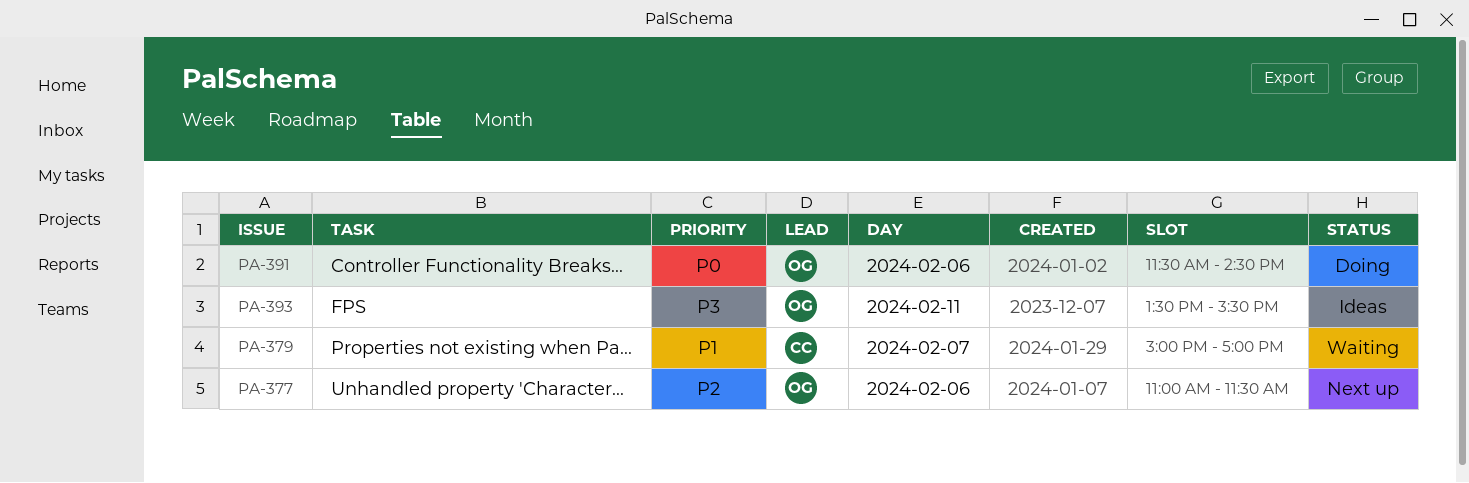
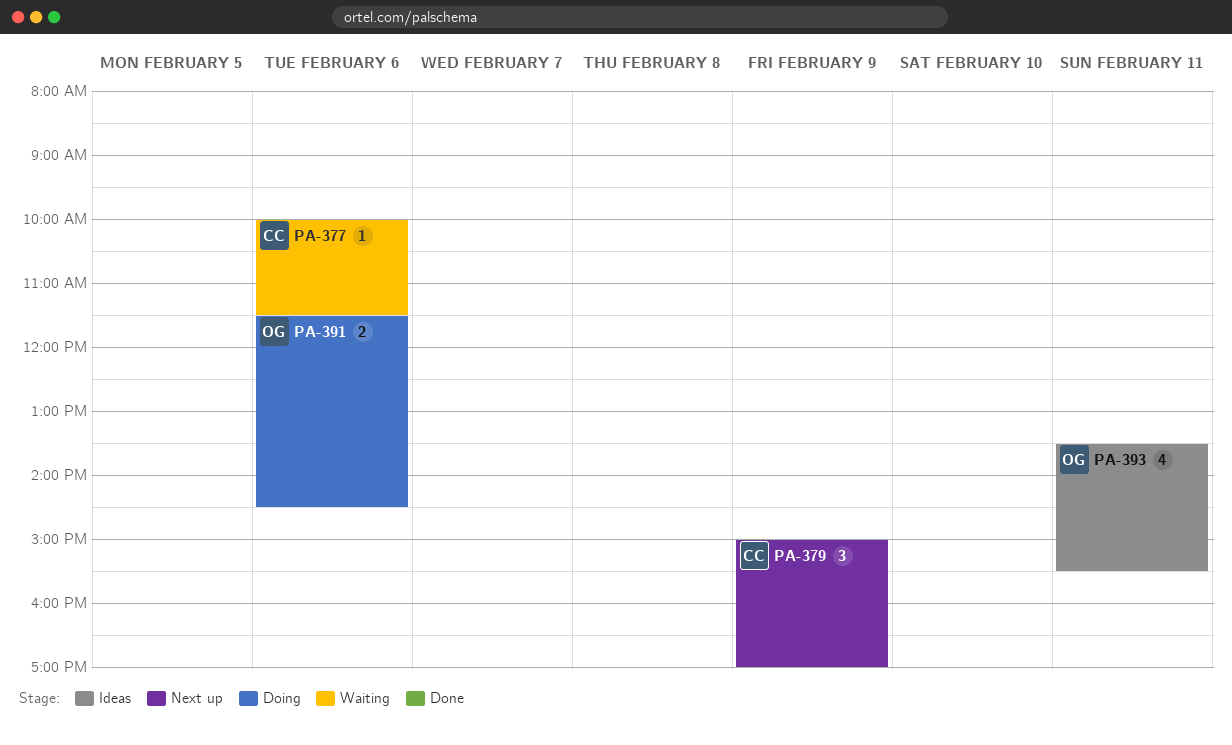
PA-377, status: Next up -> Waiting
PA-377, owner: OG -> CC
PA-377, begins: 11:00 -> 10:00
PA-379, status: Waiting -> Next up
PA-379, day: Feb 7 -> Feb 9

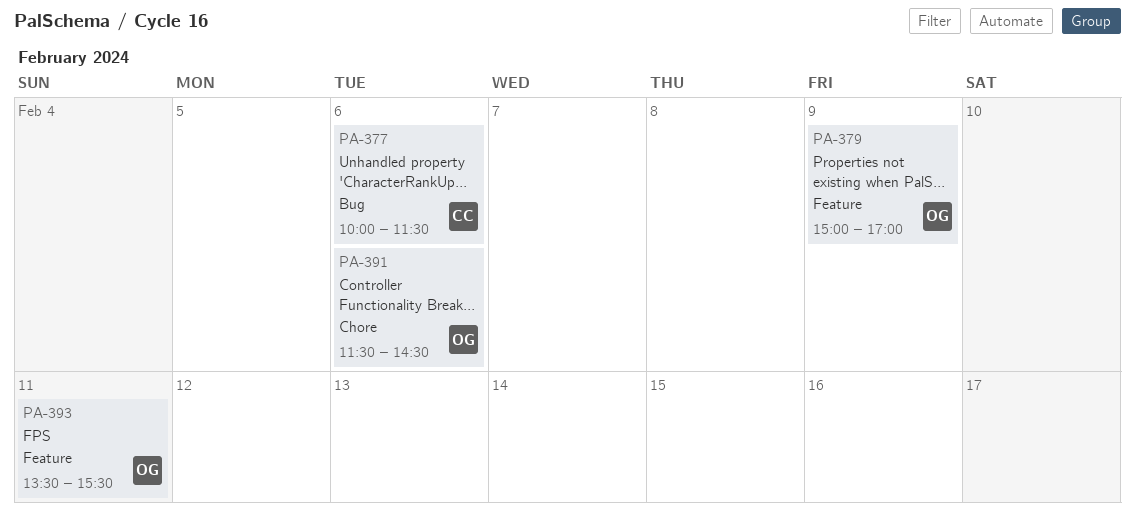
PA-379, owner: CC -> OG

